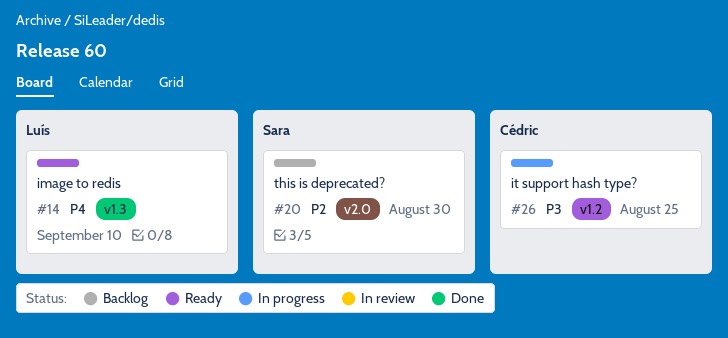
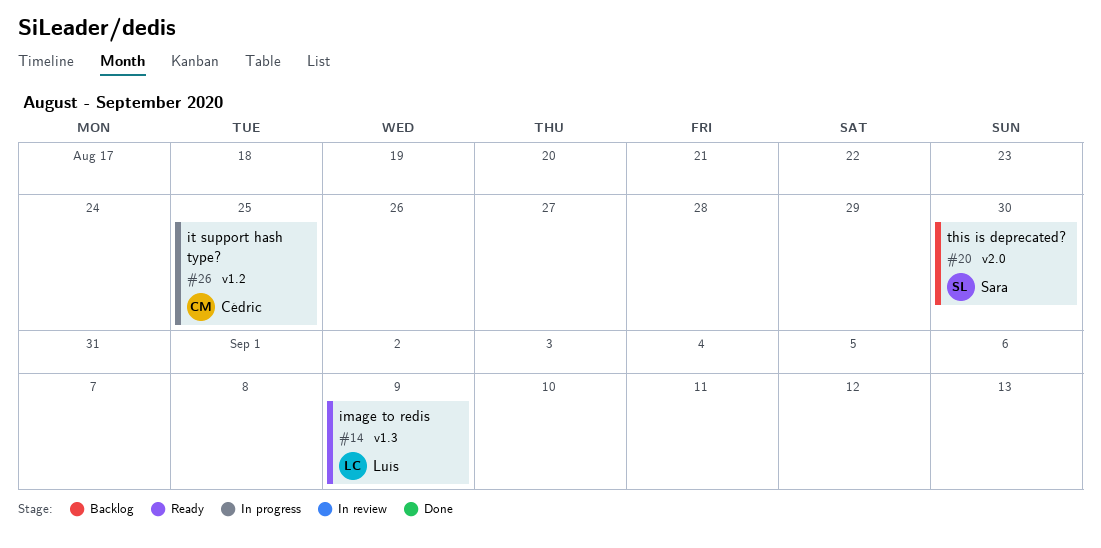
#14, due: Sep 10 -> Sep 9

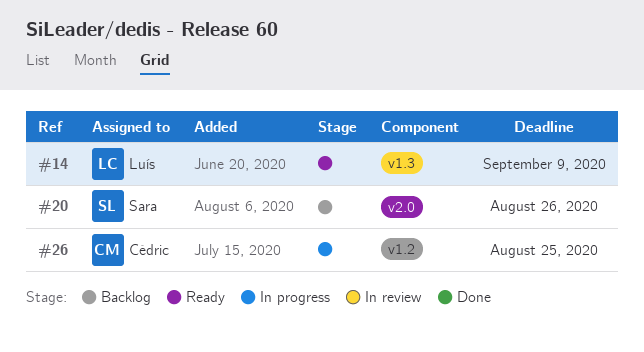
#20, due: Aug 30 -> Aug 26

